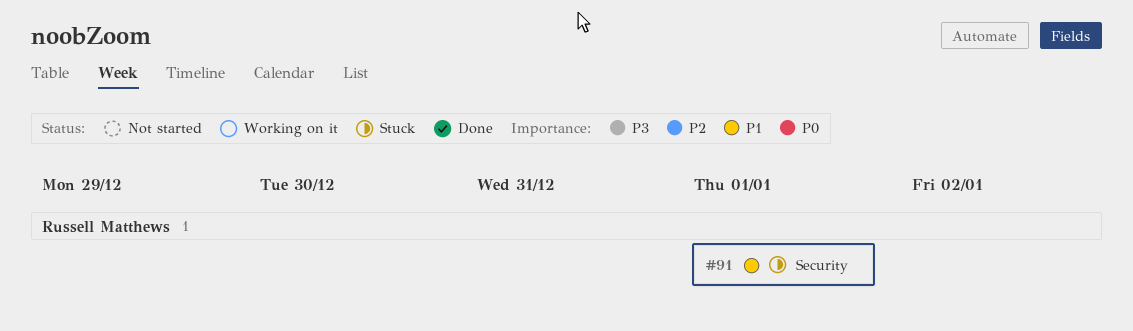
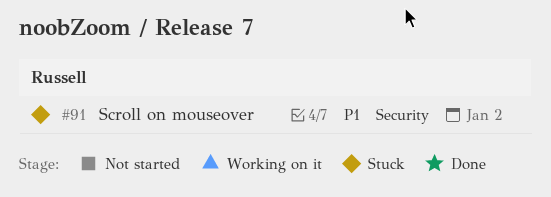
#91, due: Jan 1 -> Jan 2

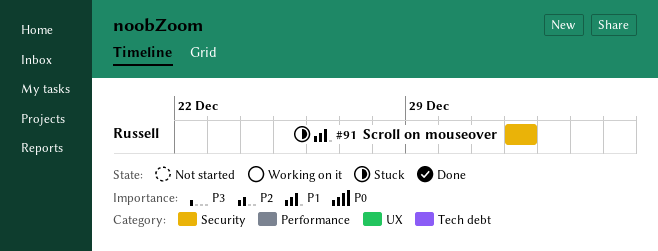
#91, due: Jan 2 -> Jan 1

